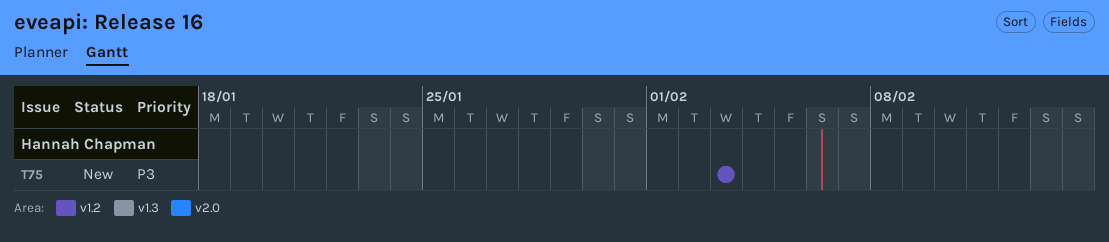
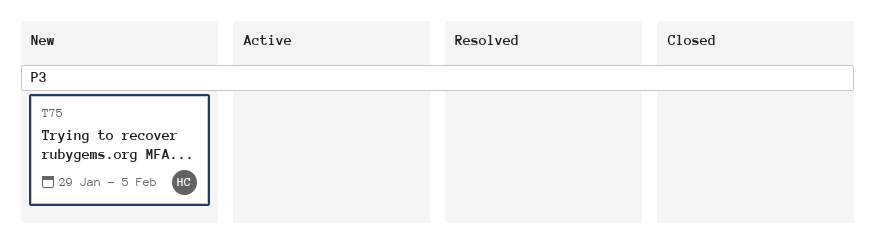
T75, start: Feb 3 -> Jan 29
T75, due: Feb 3 -> Feb 5

